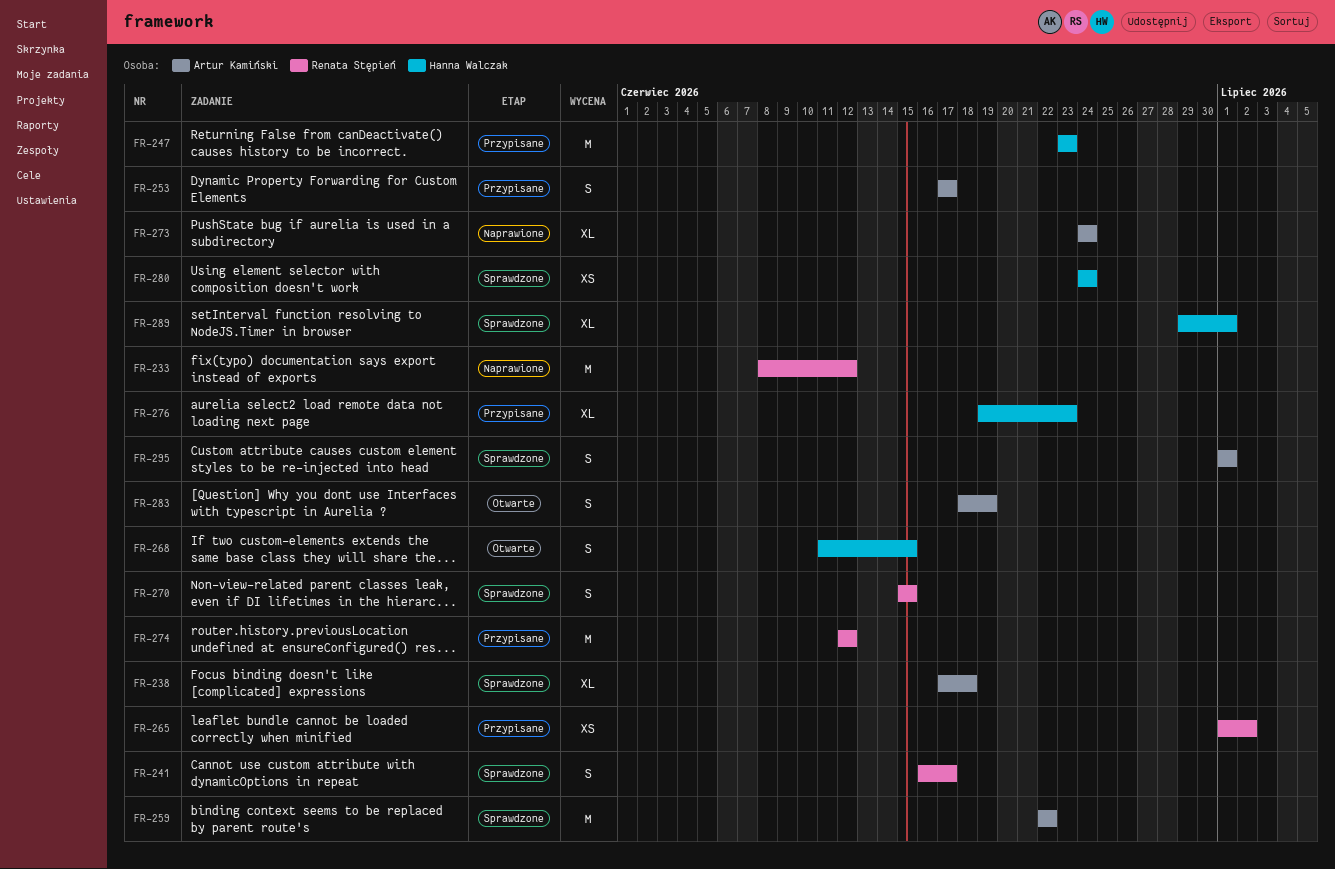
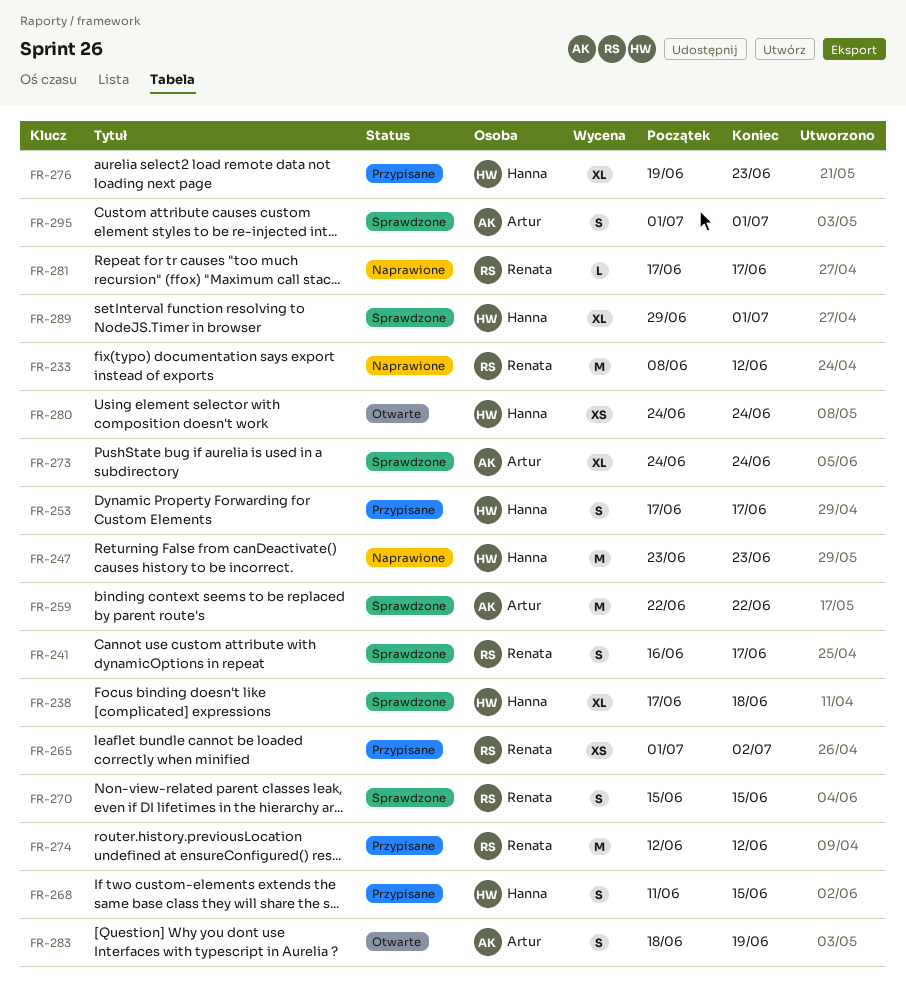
FR-238, owner: Artur Kamiński -> Hanna Walczak
FR-247, status: Przypisane -> Naprawione
FR-253, owner: Artur Kamiński -> Hanna Walczak
FR-268, status: Otwarte -> Przypisane
FR-273, status: Naprawione -> Sprawdzone
FR-280, status: Sprawdzone -> Otwarte
FR-281: none -> present

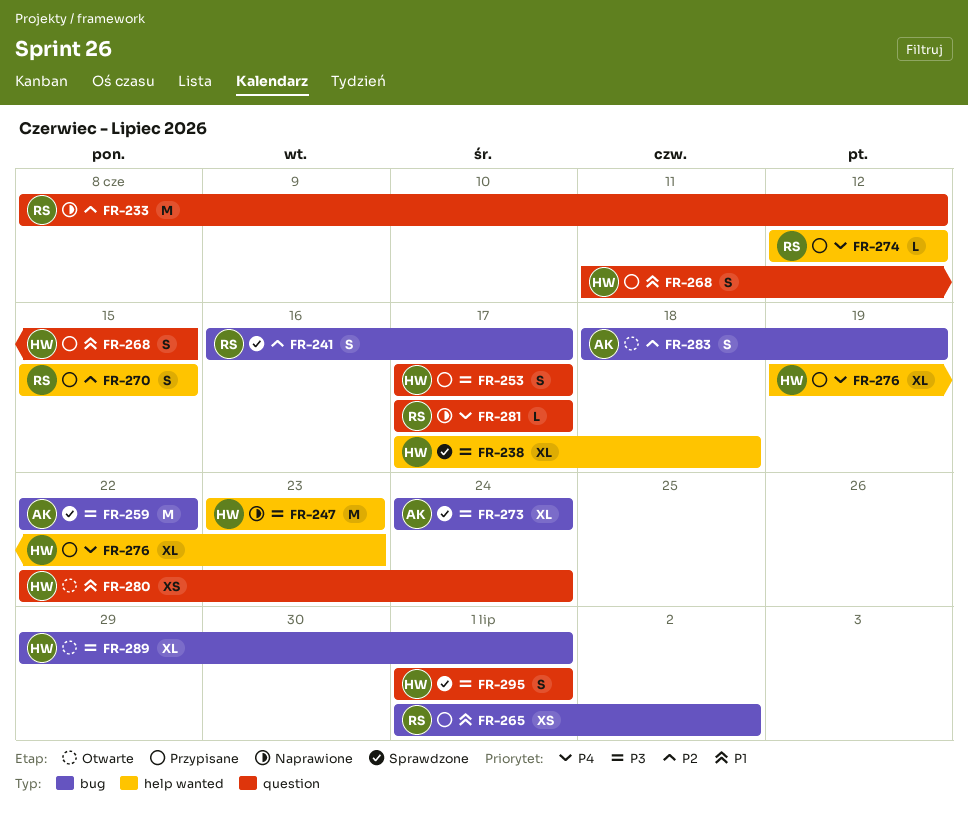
FR-270, status: Sprawdzone -> Przypisane
FR-274, estimate: M -> L
FR-280, start: Jun 24 -> Jun 22
FR-289, status: Sprawdzone -> Otwarte
FR-295, owner: Artur -> Hanna

